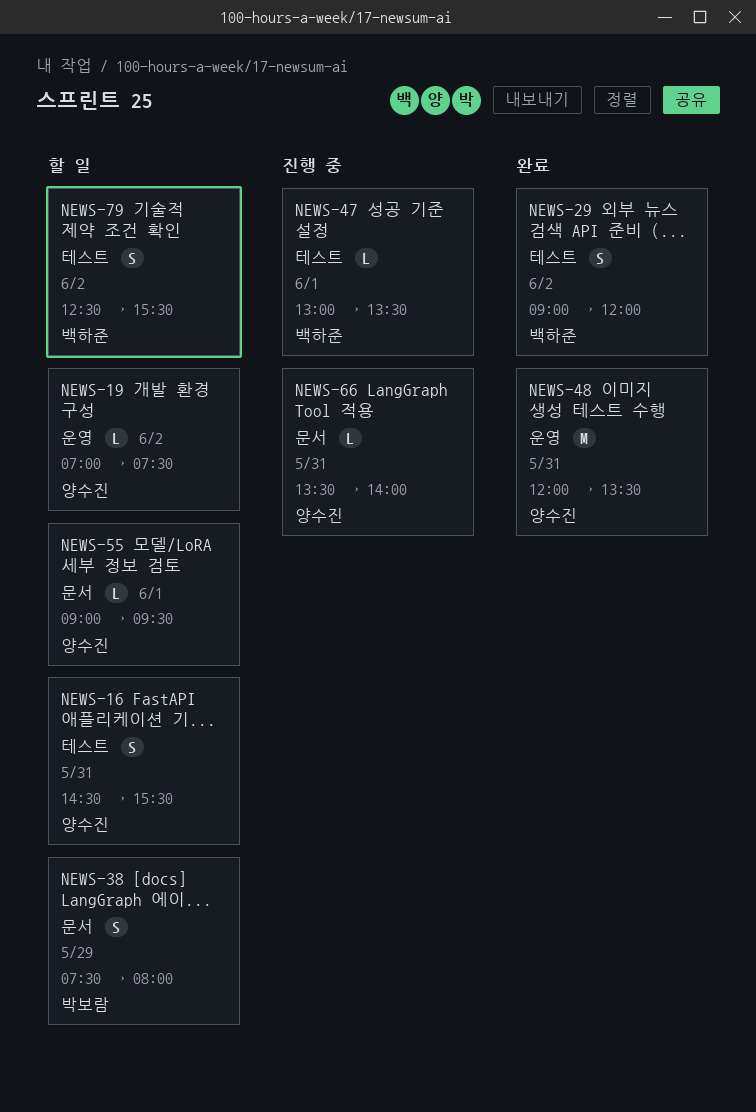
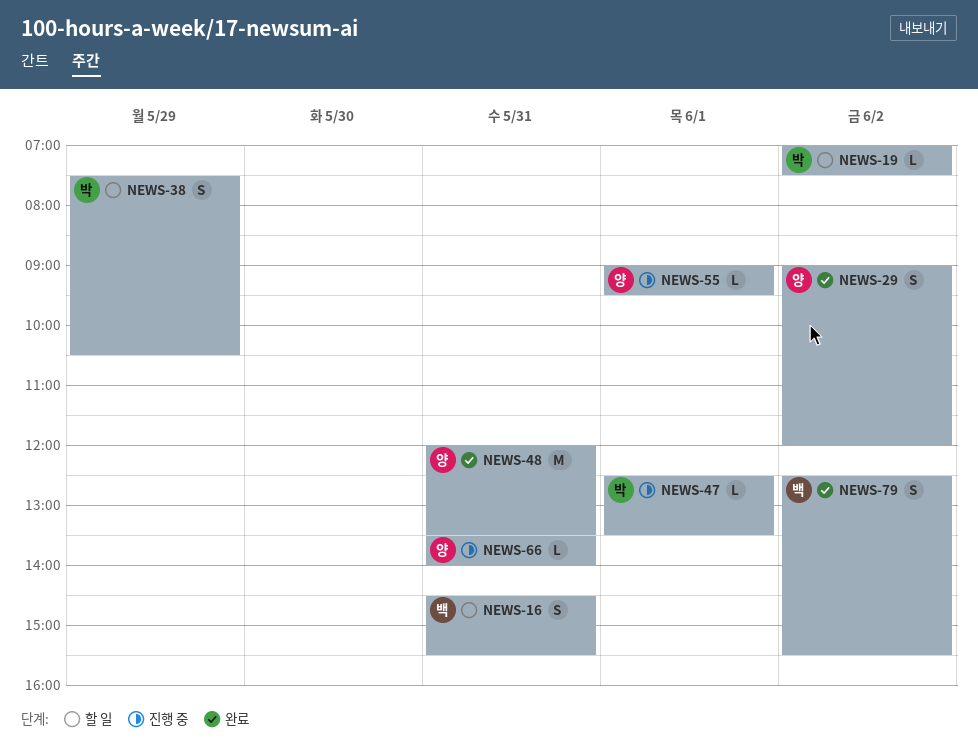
NEWS-16, owner: 양수진 -> 백하준
NEWS-19, owner: 양수진 -> 박보람
NEWS-29, owner: 백하준 -> 양수진
NEWS-38, ends: 08:00 -> 10:30
NEWS-47, owner: 백하준 -> 박보람
NEWS-47, begins: 13:00 -> 12:30
NEWS-55, status: 할 일 -> 진행 중
NEWS-79, status: 할 일 -> 완료

